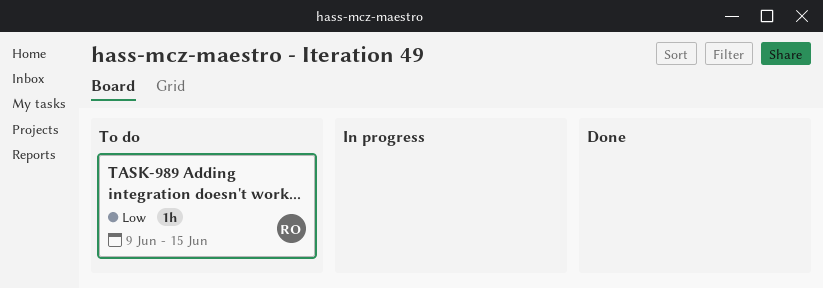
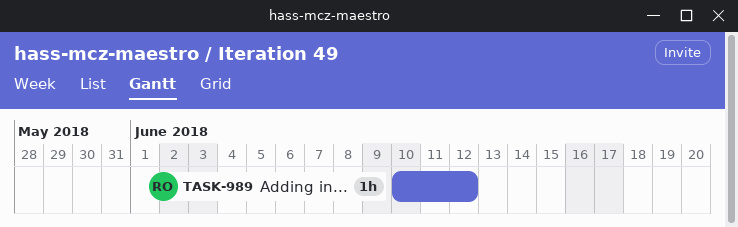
TASK-989, start: Jun 9 -> Jun 10
TASK-989, due: Jun 15 -> Jun 12

